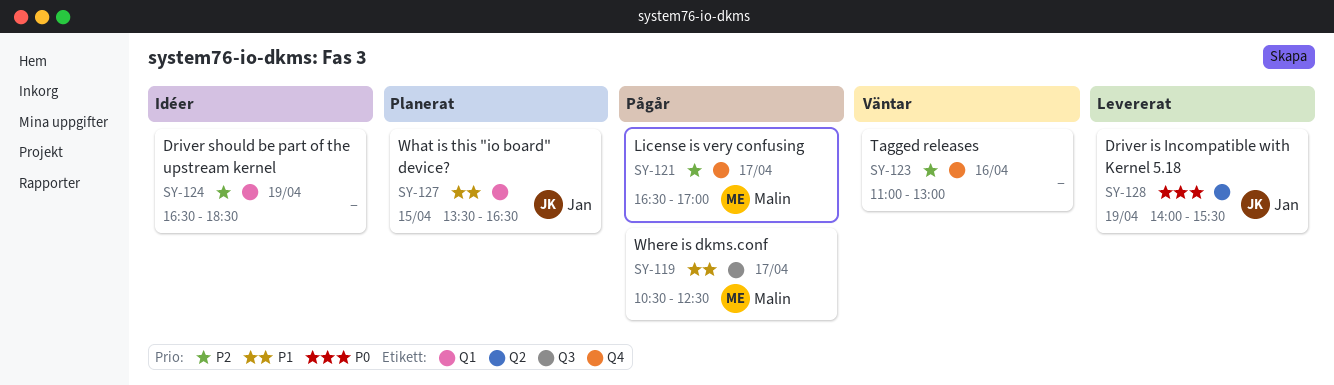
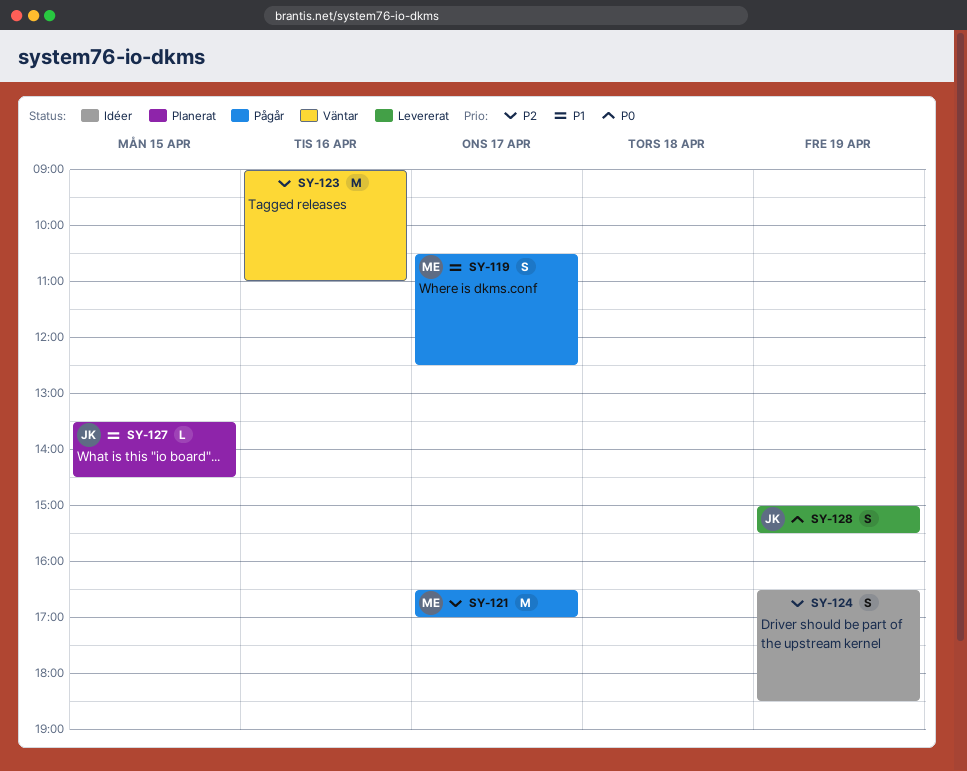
SY-123, begins: 11:00 -> 09:00
SY-123, ends: 13:00 -> 11:00
SY-127, ends: 16:30 -> 14:30
SY-128, begins: 14:00 -> 15:00

